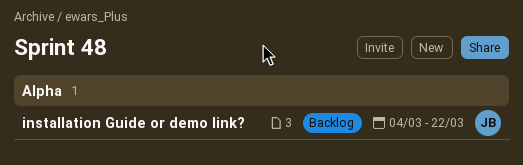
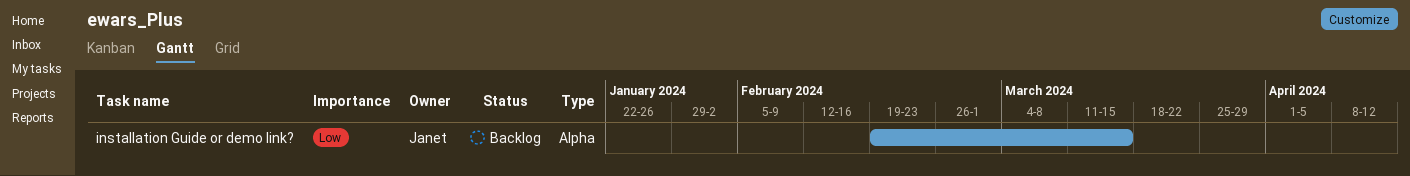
installation Guide or demo link?, start: Mar 4 -> Feb 19
installation Guide or demo link?, due: Mar 22 -> Mar 15

